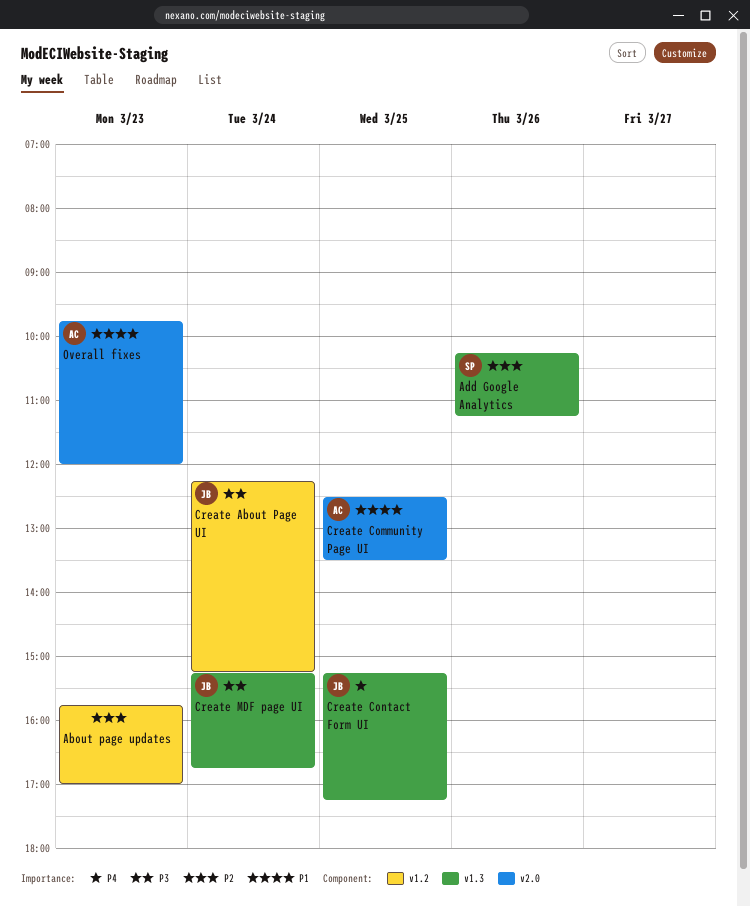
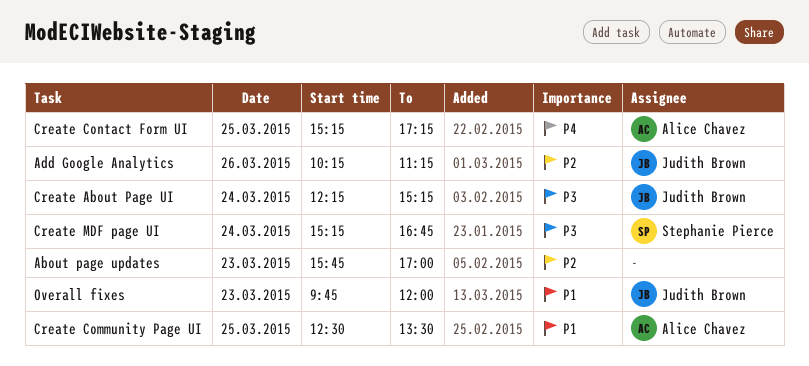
Add Google Analytics, owner: Stephanie Pierce -> Judith Brown
Create Contact Form UI, owner: Judith Brown -> Alice Chavez
Create MDF page UI, owner: Judith Brown -> Stephanie Pierce
Overall fixes, owner: Alice Chavez -> Judith Brown

